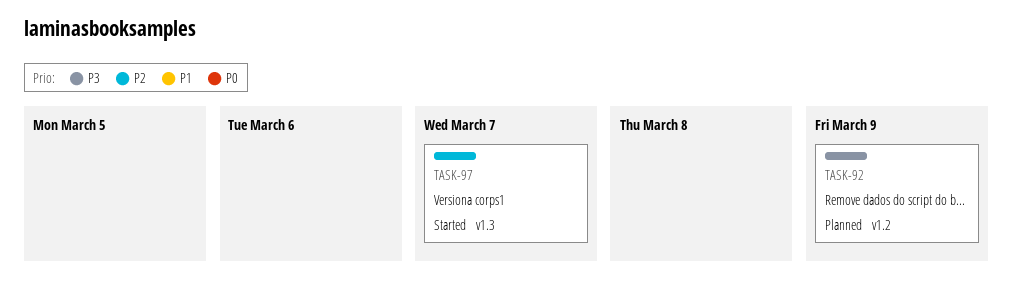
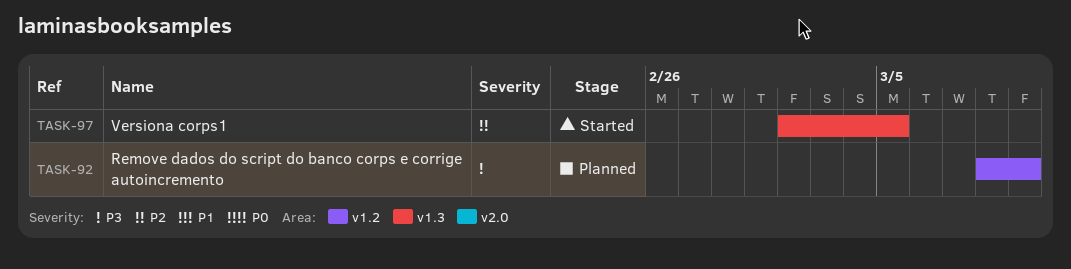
TASK-97, due: Mar 7 -> Mar 5

